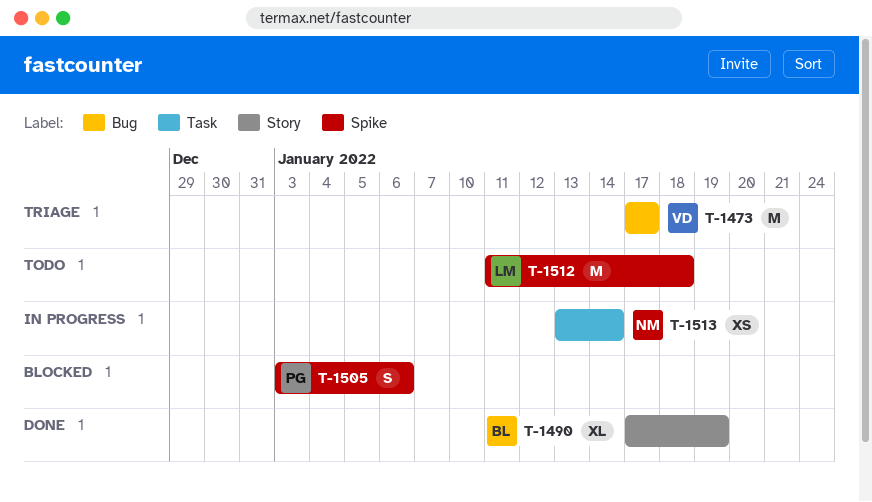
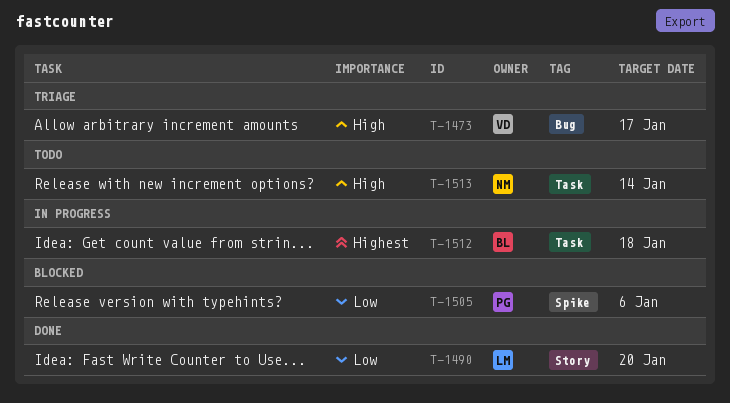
T-1490, owner: BL -> LM
T-1490, due: Jan 19 -> Jan 20
T-1512, status: Todo -> In progress
T-1512, owner: LM -> BL
T-1512, label: Spike -> Task
T-1513, status: In progress -> Todo

